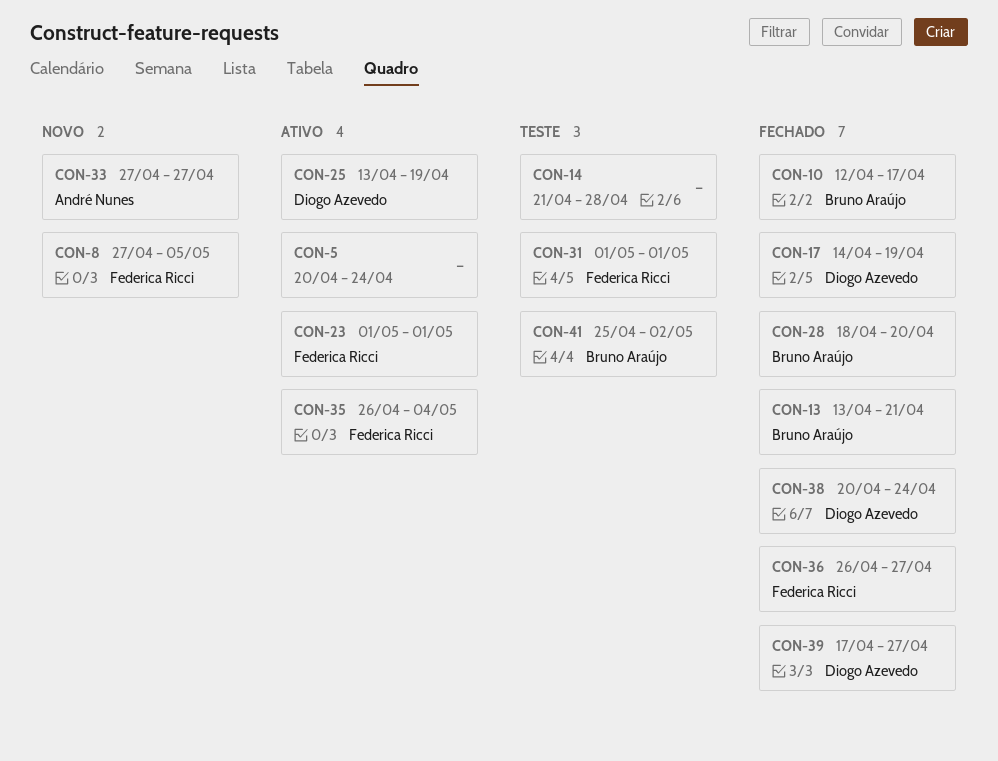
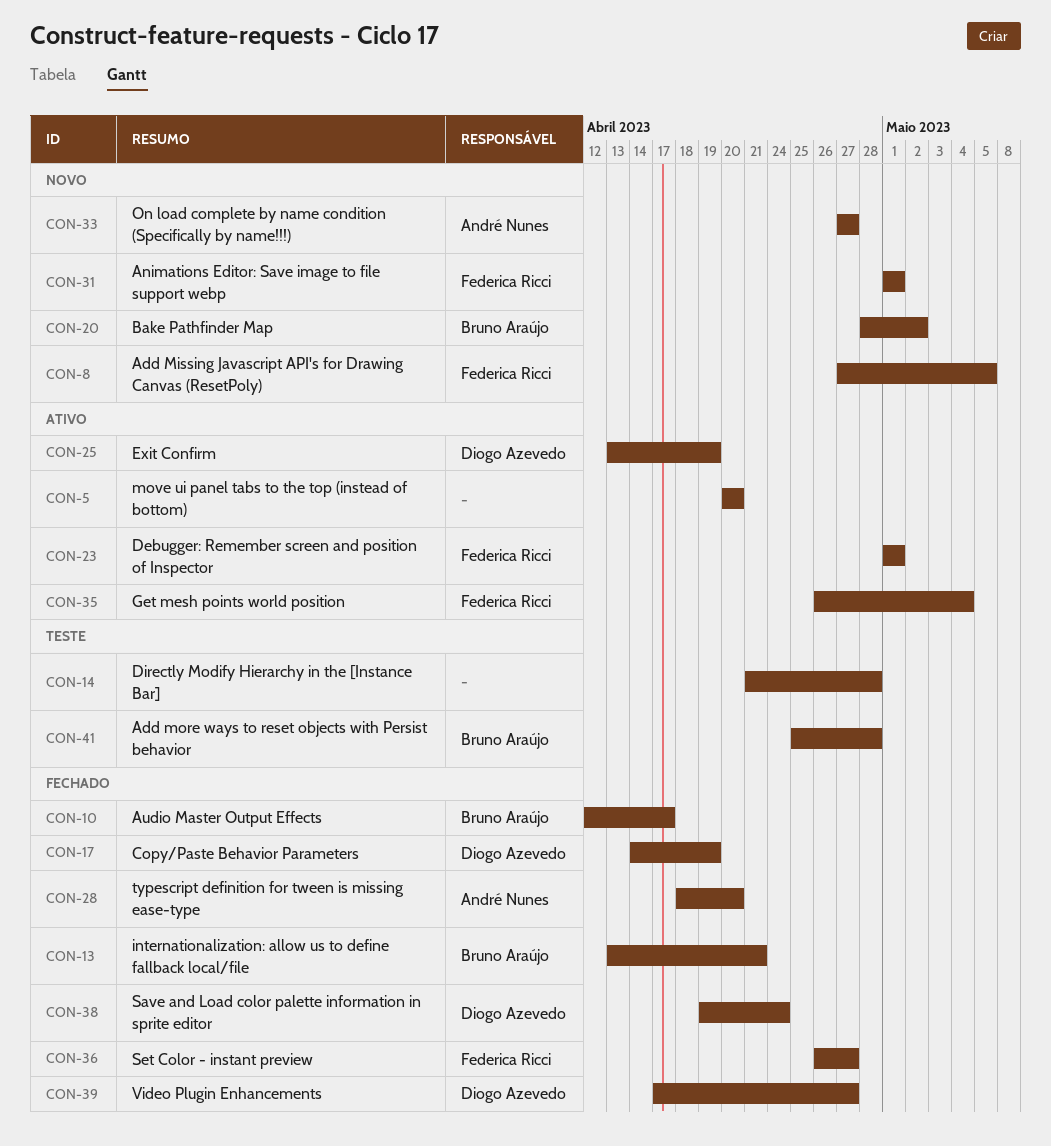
CON-5, due: Apr 24 -> Apr 20
CON-20: none -> present
CON-28, owner: Bruno Araújo -> André Nunes
CON-31, status: Teste -> Novo
CON-38, start: Apr 20 -> Apr 19
CON-41, due: May 2 -> Apr 28

